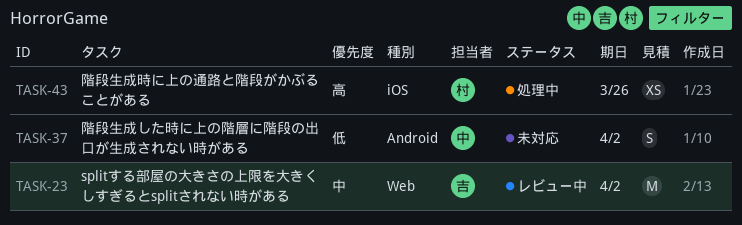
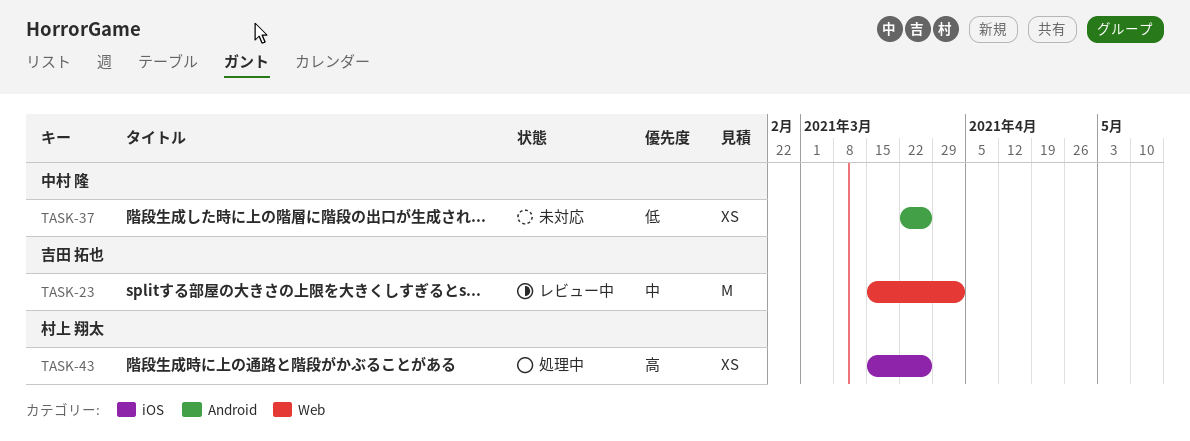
TASK-37, estimate: S -> XS
TASK-37, due: Apr 2 -> Mar 26

